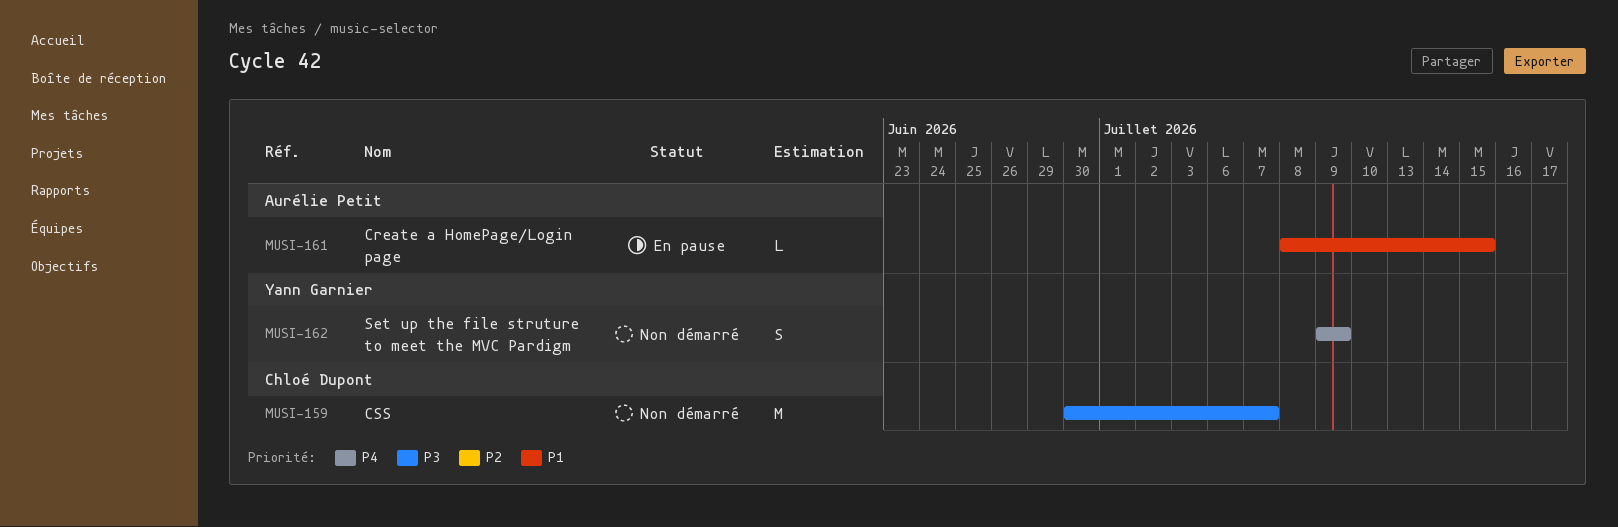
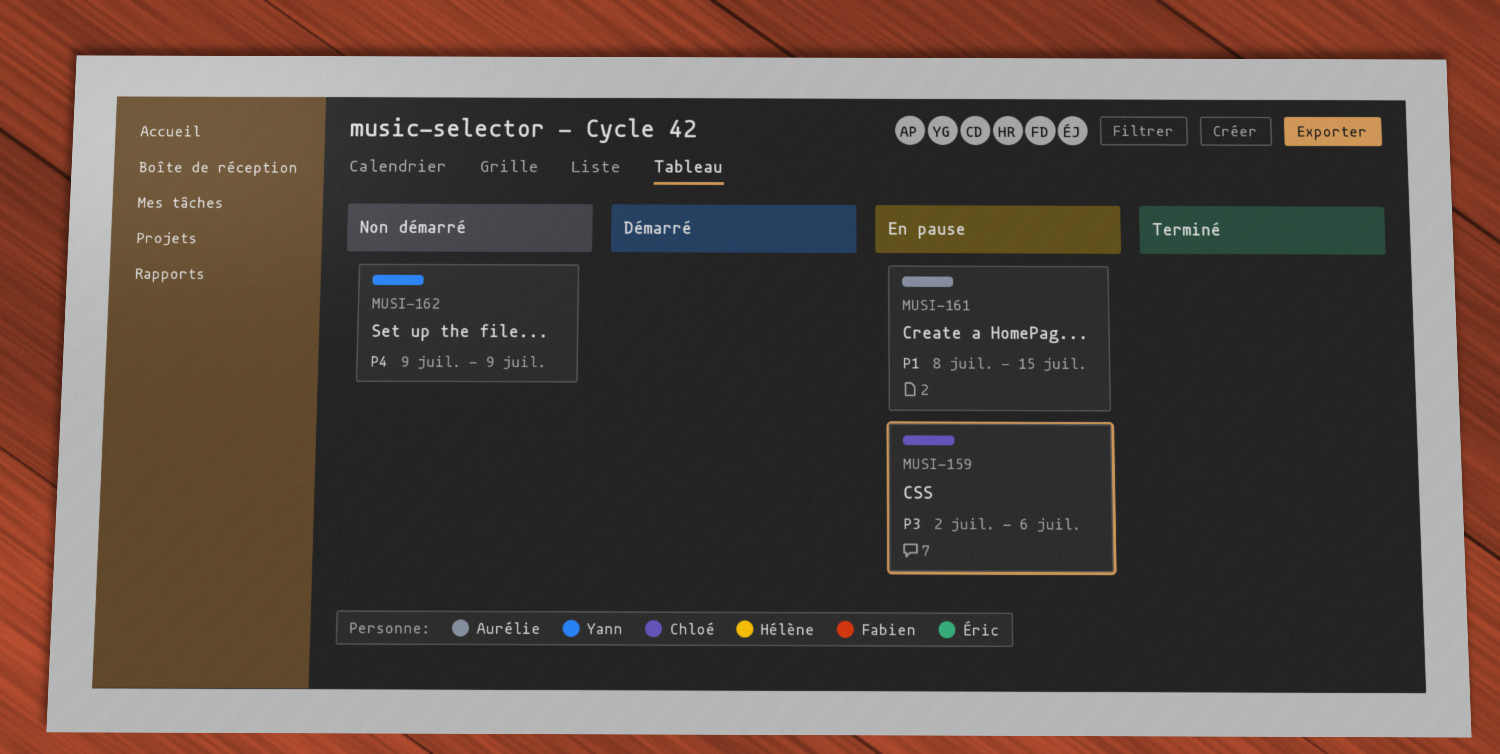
MUSI-159, status: Non démarré -> En pause
MUSI-159, start: Jun 30 -> Jul 2
MUSI-159, due: Jul 7 -> Jul 6

